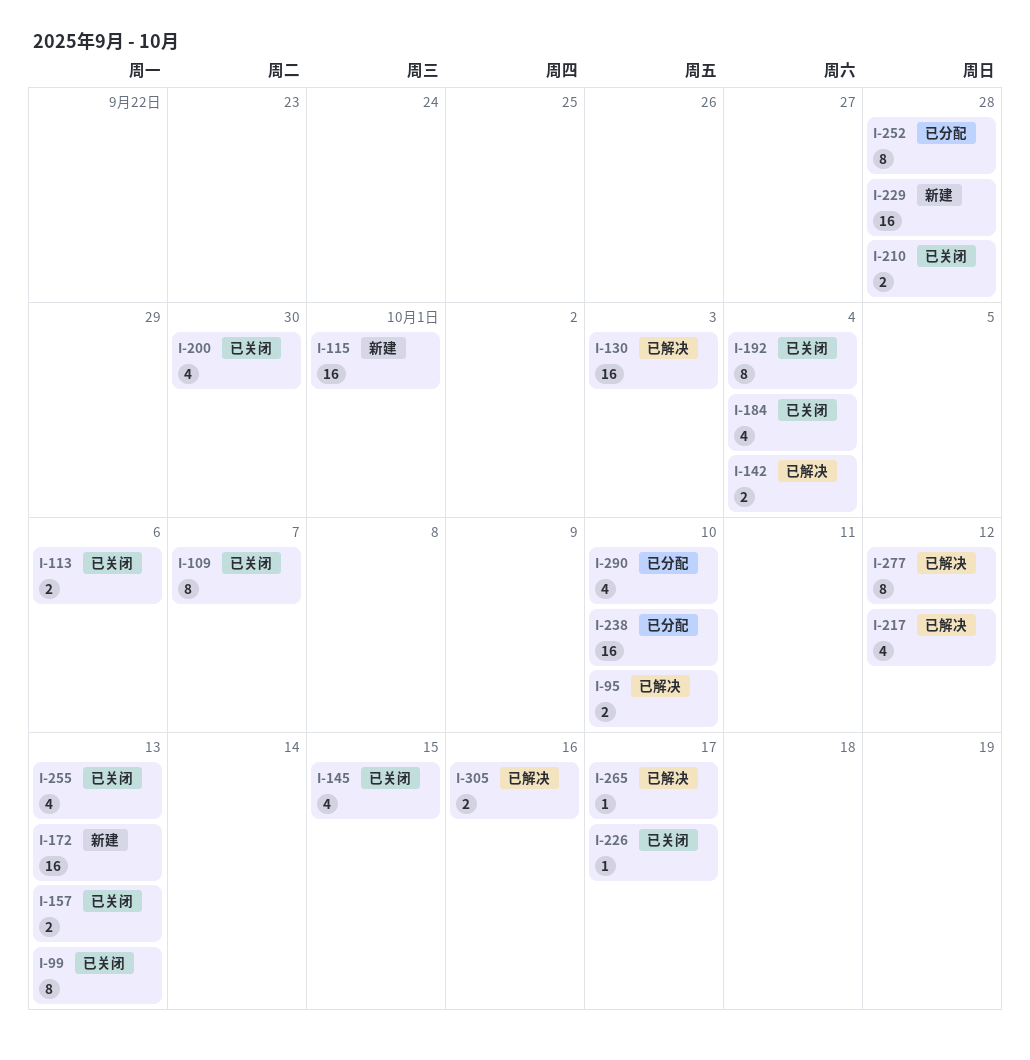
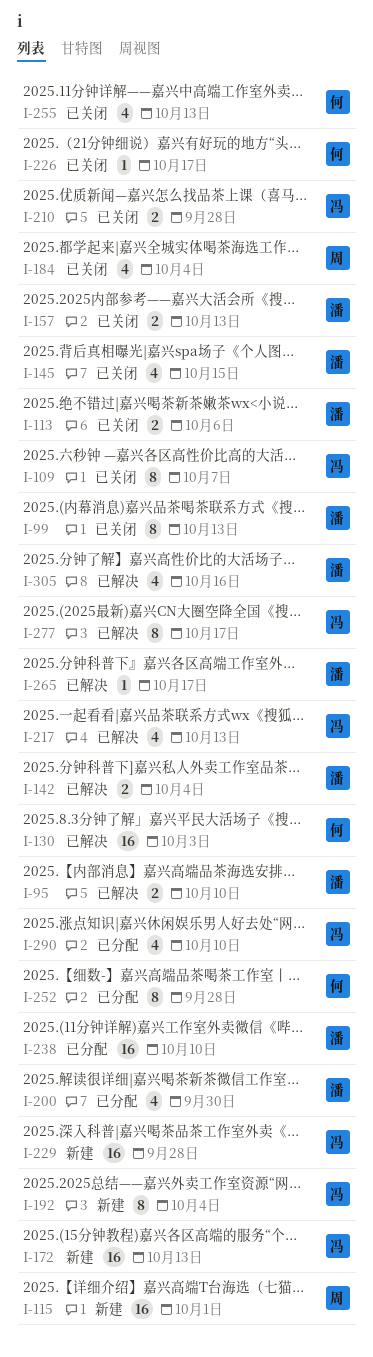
I-192, status: 已关闭 -> 新建
I-200, status: 已关闭 -> 已分配
I-217, due: Oct 12 -> Oct 13
I-277, due: Oct 12 -> Oct 17
I-305, estimate: 2 -> 4

